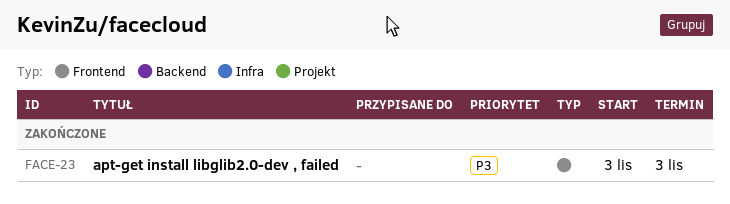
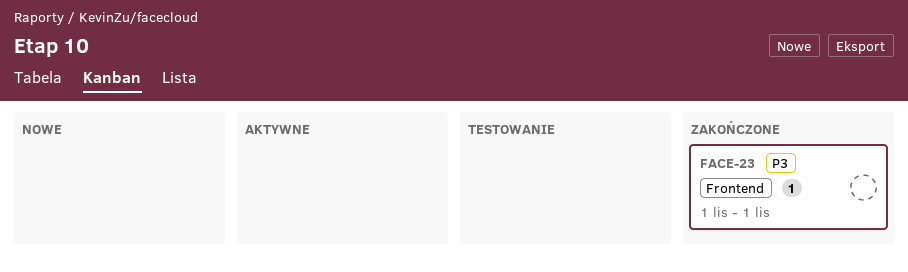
FACE-23, start: Nov 3 -> Nov 1
FACE-23, due: Nov 3 -> Nov 1

